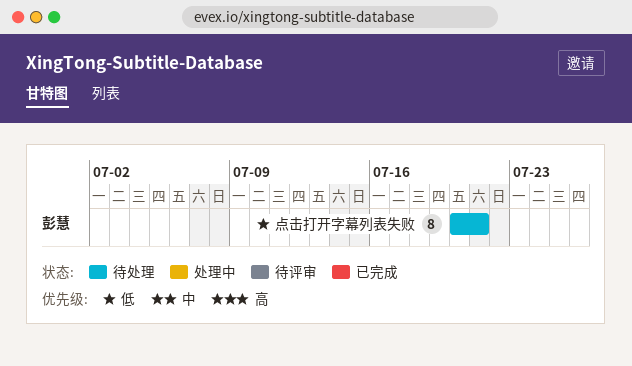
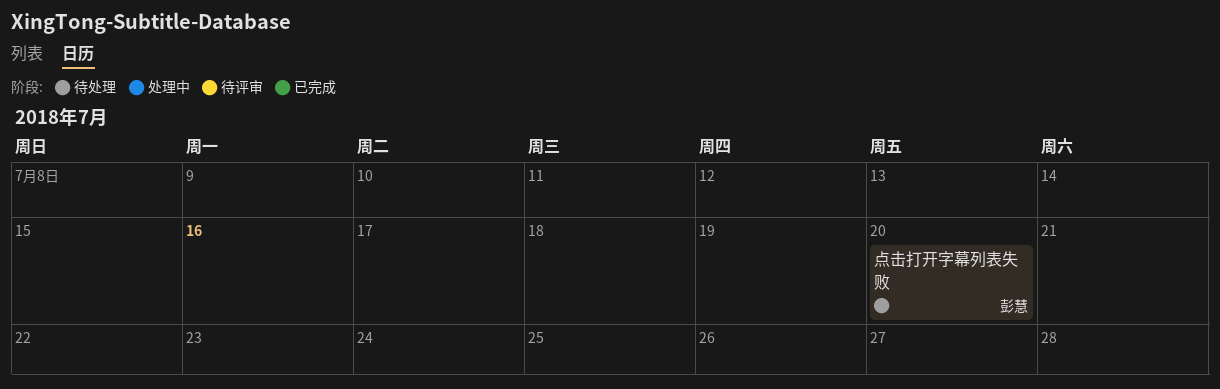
点击打开字幕列表失败, due: Jul 21 -> Jul 20

